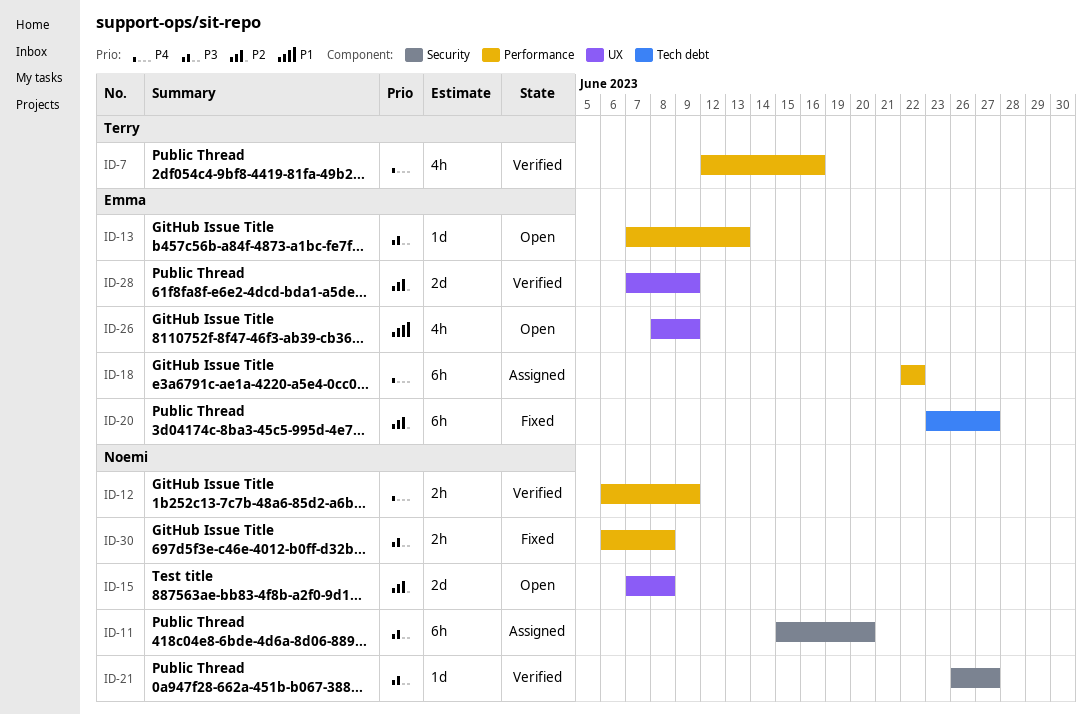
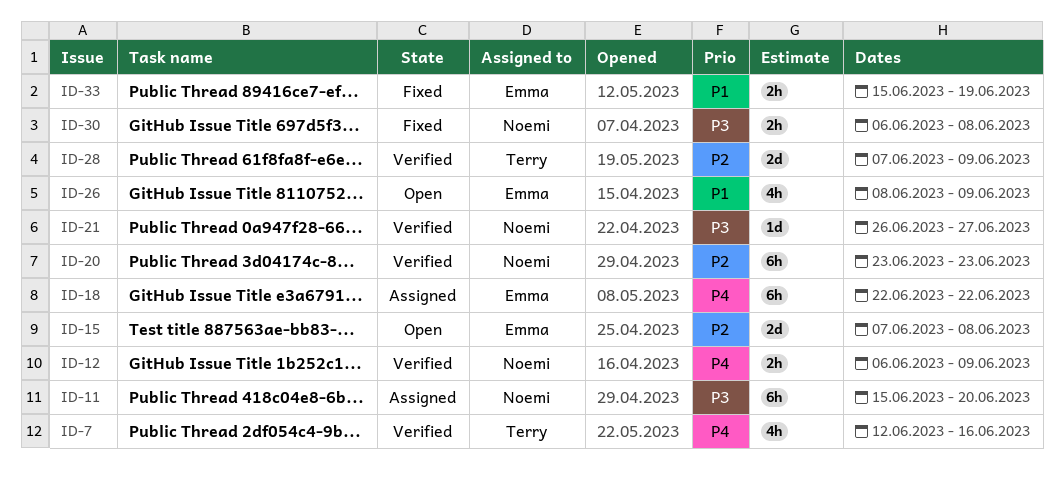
ID-13: present -> none
ID-15, owner: Noemi -> Emma
ID-20, status: Fixed -> Verified
ID-20, owner: Emma -> Noemi
ID-20, due: Jun 27 -> Jun 23
ID-28, owner: Emma -> Terry
ID-33: none -> present

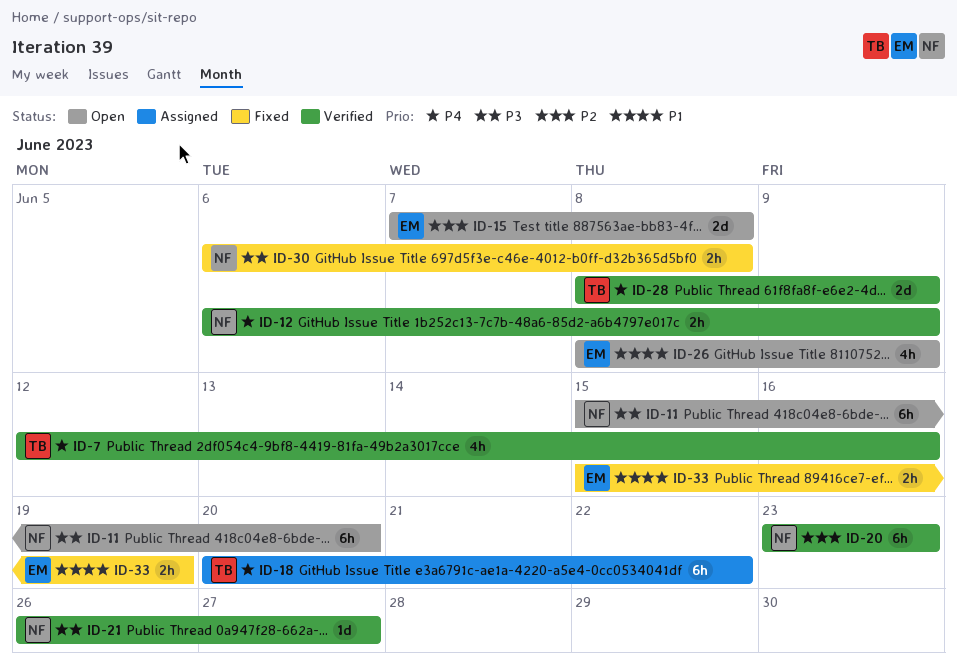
ID-11, status: Assigned -> Open
ID-18, owner: Emma -> Terry
ID-18, start: Jun 22 -> Jun 20
ID-28, priority: P2 -> P4
ID-28, start: Jun 7 -> Jun 8

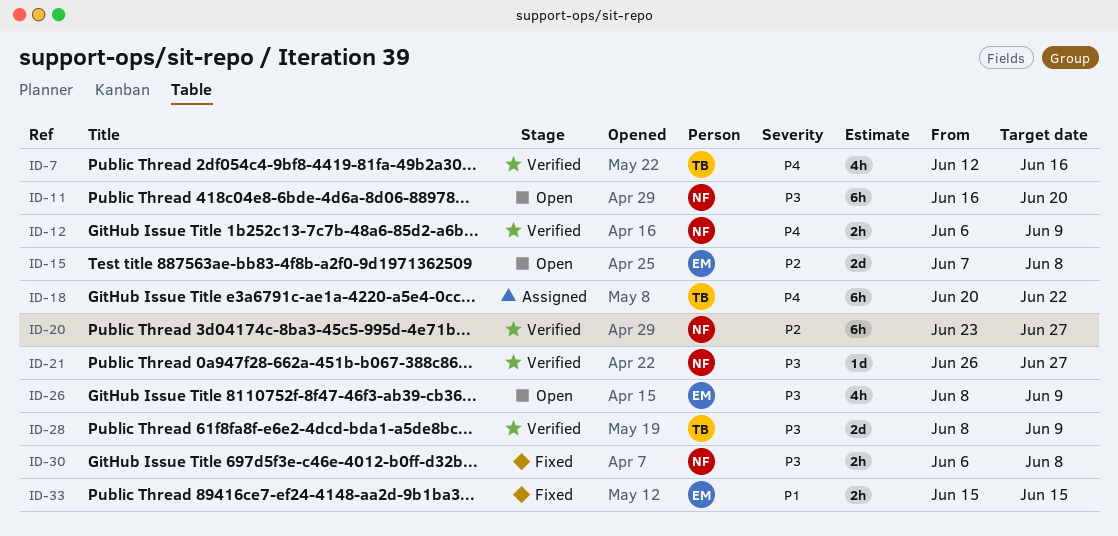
ID-11, start: Jun 15 -> Jun 16
ID-20, due: Jun 23 -> Jun 27
ID-26, priority: P1 -> P3
ID-28, priority: P4 -> P3
ID-33, due: Jun 19 -> Jun 15

